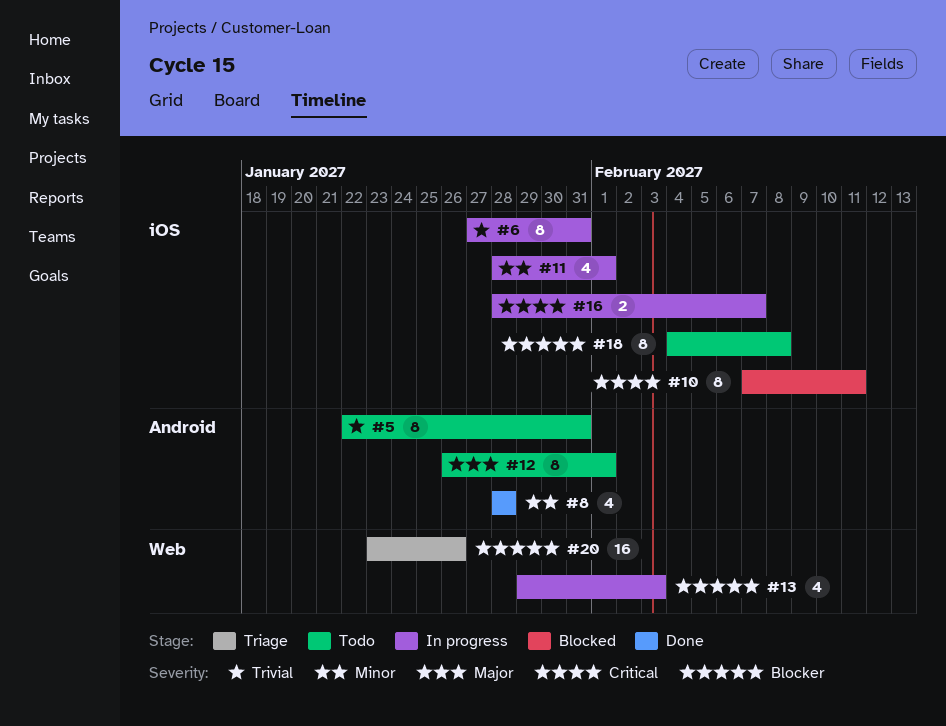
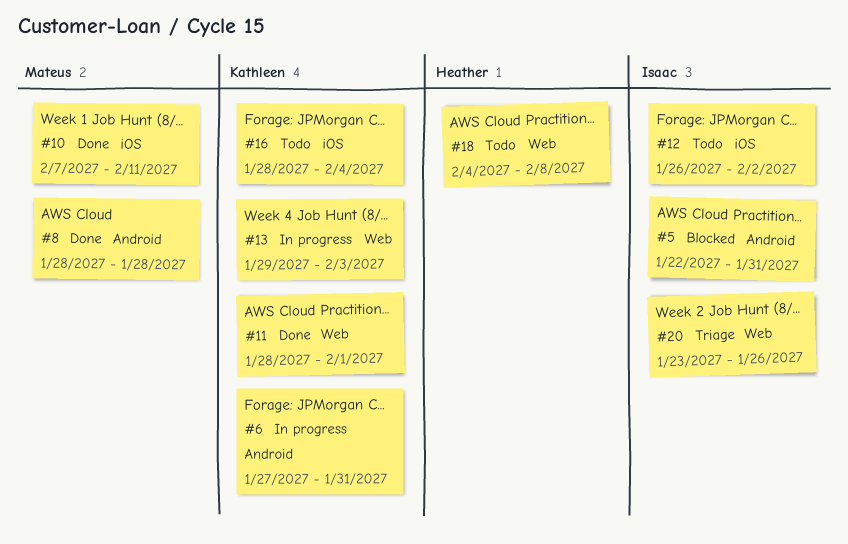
#5, status: Todo -> Blocked
#6, label: iOS -> Android
#10, status: Blocked -> Done
#11, status: In progress -> Done
#11, label: iOS -> Web
#12, label: Android -> iOS
#12, due: Feb 1 -> Feb 2
#16, status: In progress -> Todo
#16, due: Feb 7 -> Feb 4
#18, label: iOS -> Web

